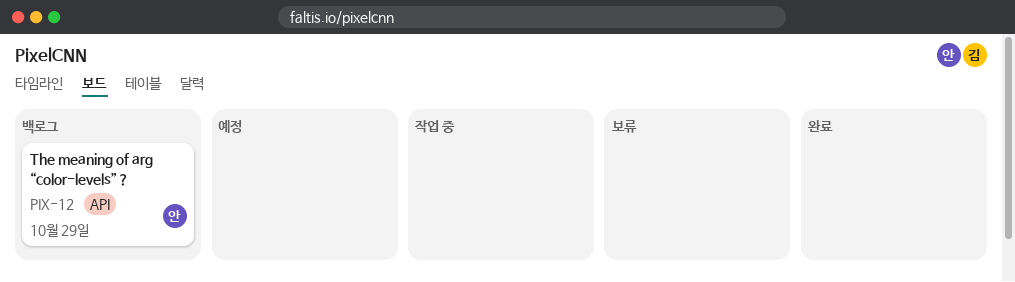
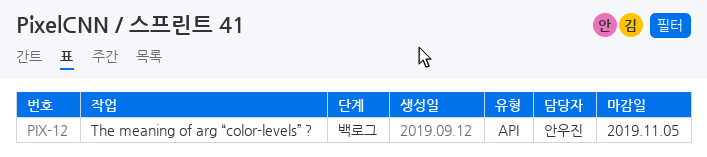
PIX-12, due: Oct 29 -> Nov 5

